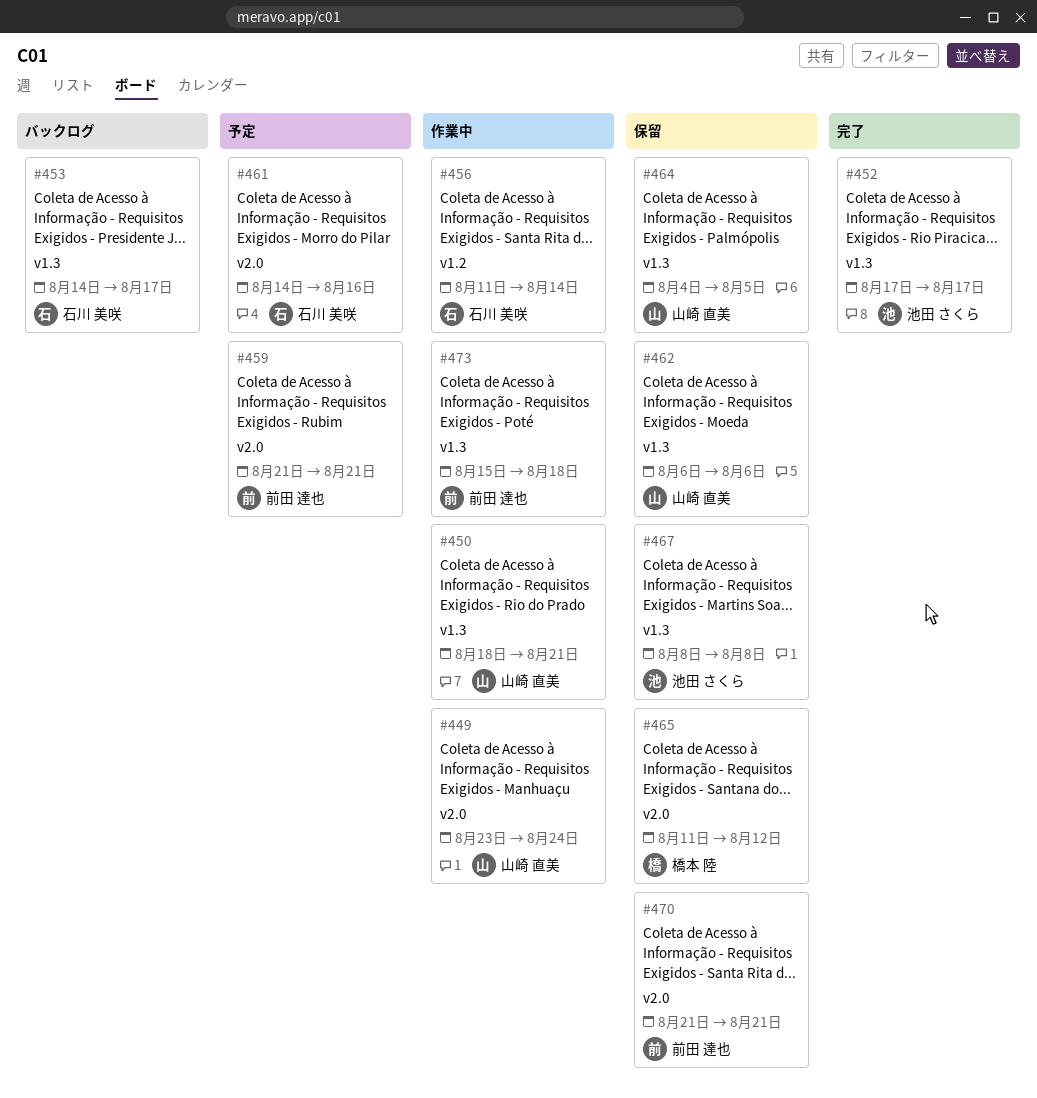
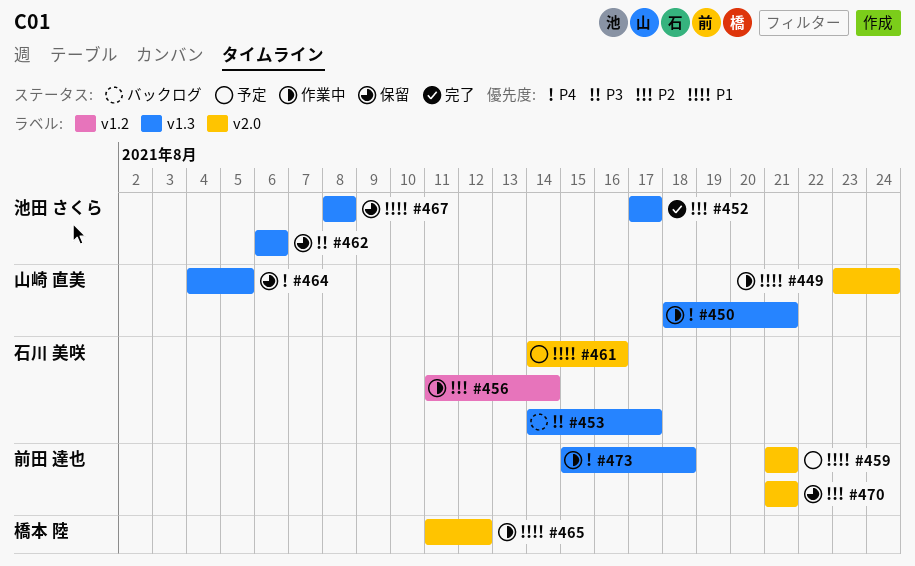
#462, owner: 山崎 直美 -> 池田 さくら
#465, status: 保留 -> 作業中

